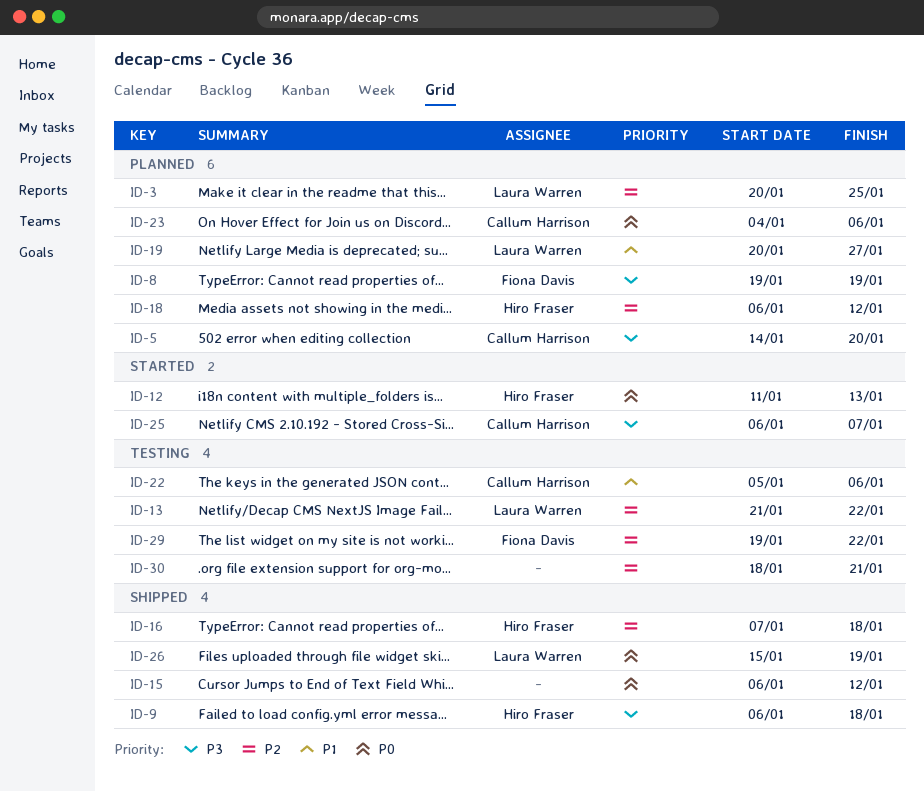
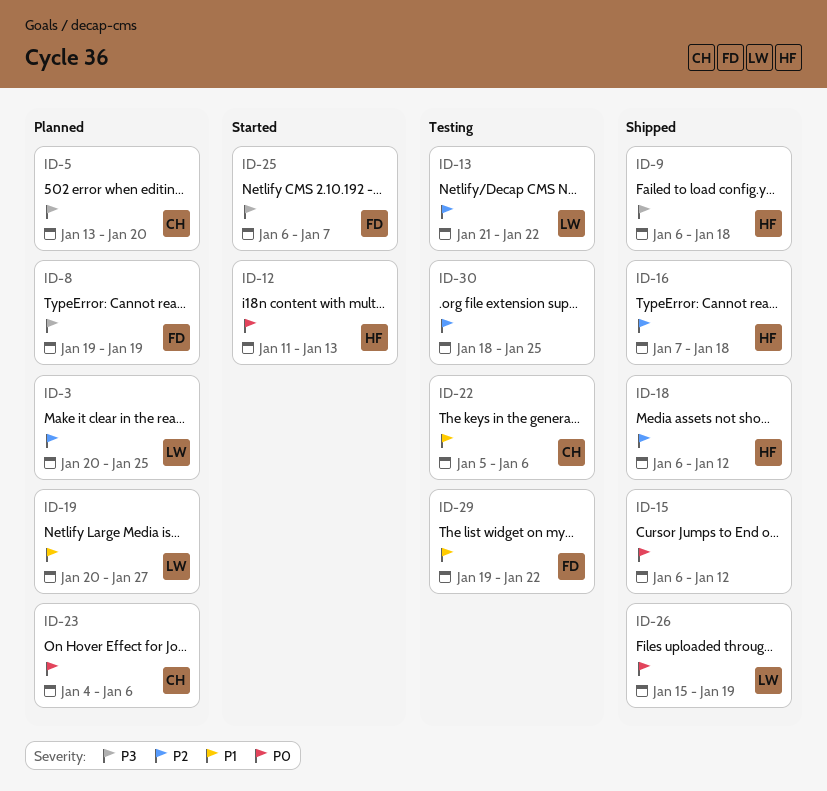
ID-5, start: Jan 14 -> Jan 13
ID-18, status: Planned -> Shipped
ID-25, owner: Callum Harrison -> Fiona Davis
ID-29, priority: P2 -> P1
ID-30, due: Jan 21 -> Jan 25

